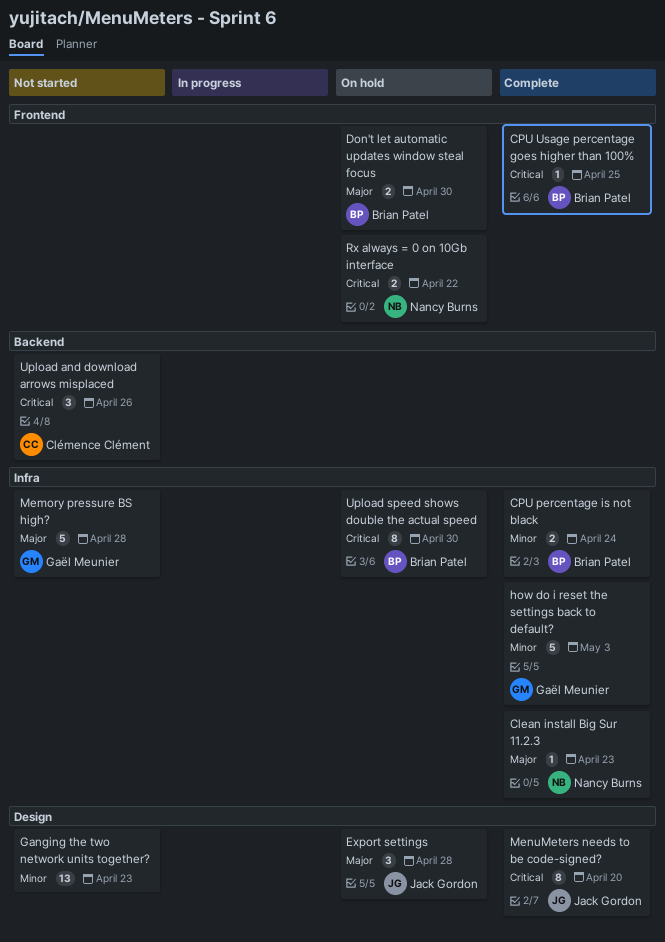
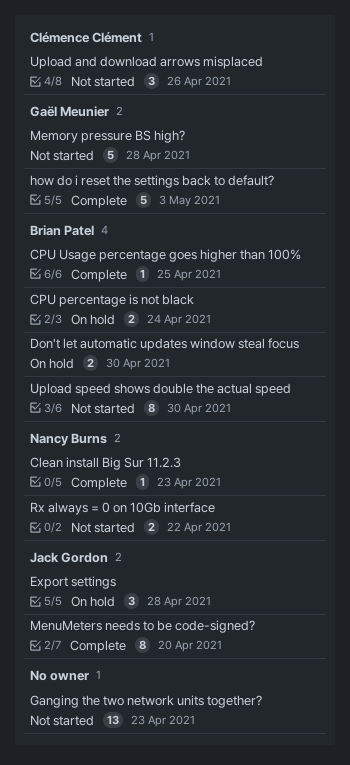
CPU percentage is not black, status: Complete -> On hold
Rx always = 0 on 10Gb interface, status: On hold -> Not started
Upload speed shows double the actual speed, status: On hold -> Not started

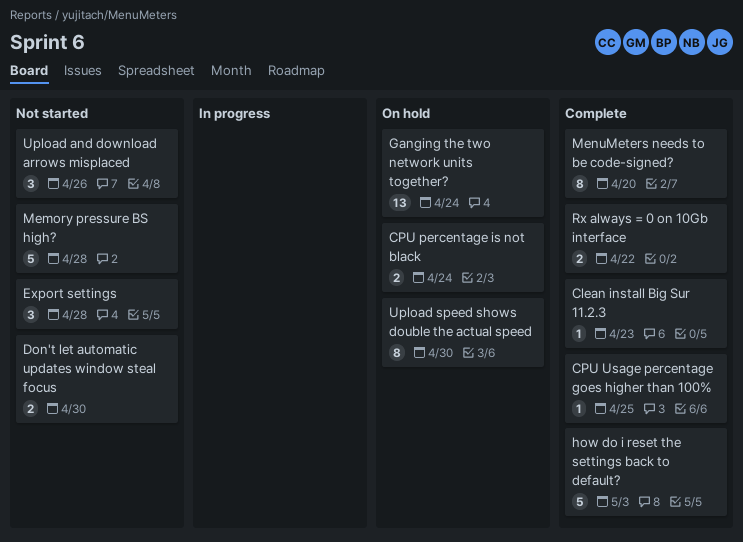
Don't let automatic updates window steal focus, status: On hold -> Not started
Export settings, status: On hold -> Not started
Ganging the two network units together?, status: Not started -> On hold
Ganging the two network units together?, due: Apr 23 -> Apr 24
Rx always = 0 on 10Gb interface, status: Not started -> Complete
Upload speed shows double the actual speed, status: Not started -> On hold

